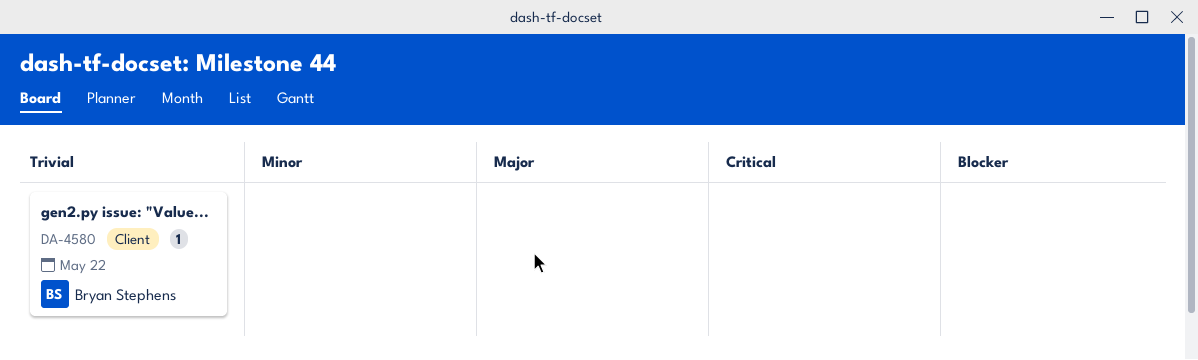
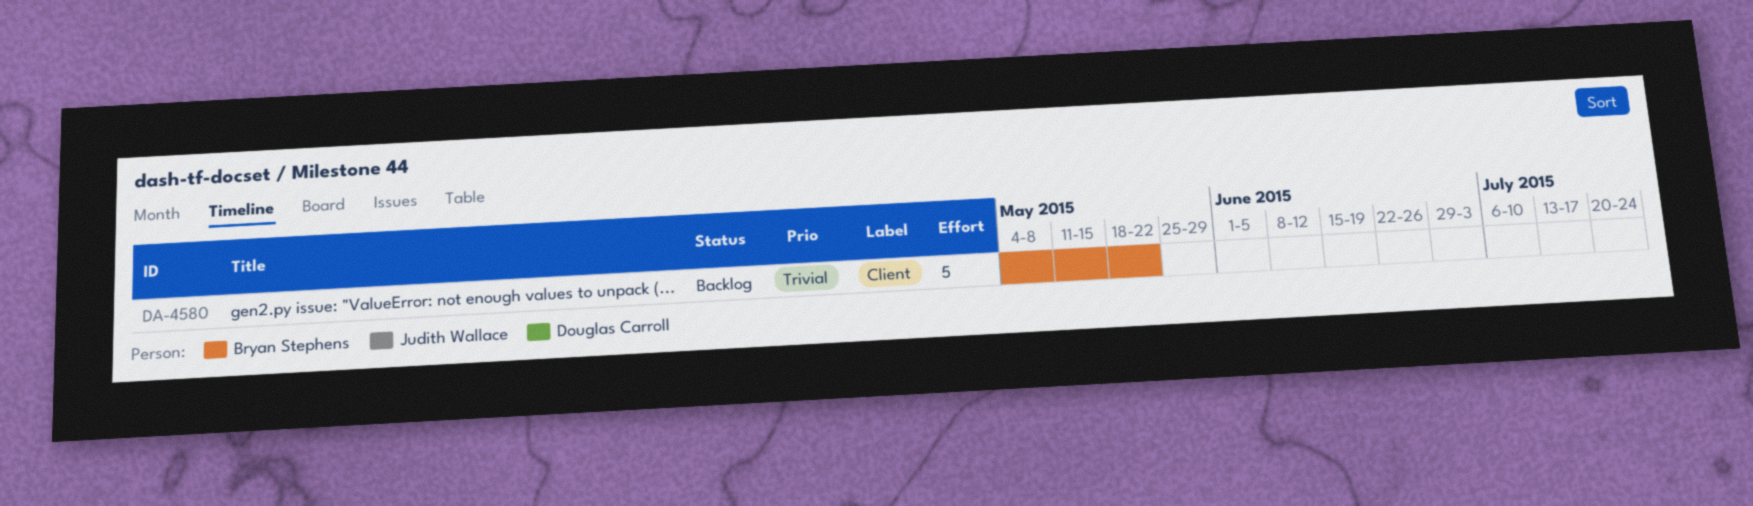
DA-4580, estimate: 1 -> 5

